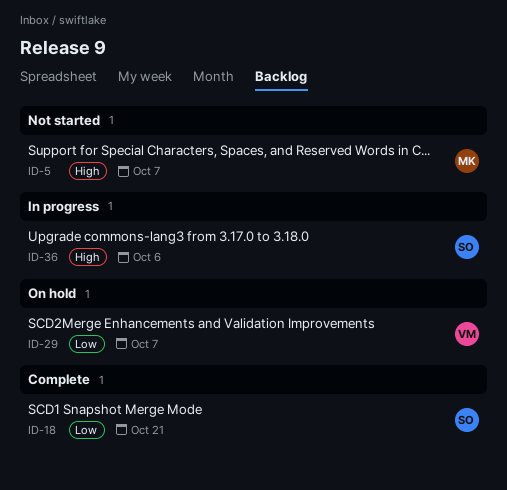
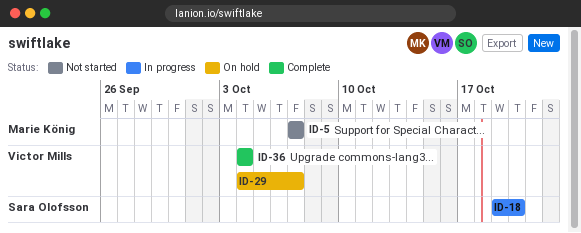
ID-18, status: Complete -> In progress
ID-18, due: Oct 21 -> Oct 20
ID-36, status: In progress -> Complete
ID-36, owner: Sara Olofsson -> Victor Mills
ID-36, due: Oct 6 -> Oct 4

